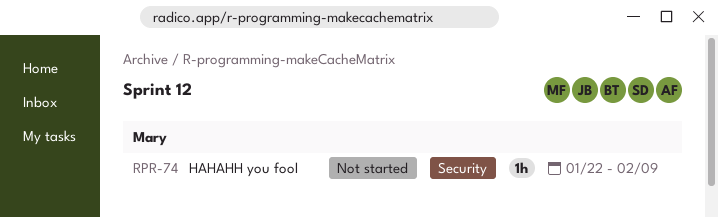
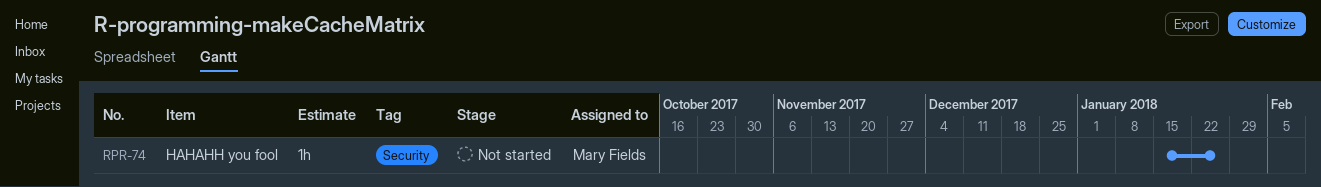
RPR-74, start: Jan 22 -> Jan 15
RPR-74, due: Feb 9 -> Jan 26

